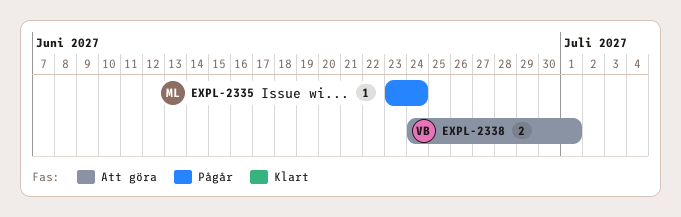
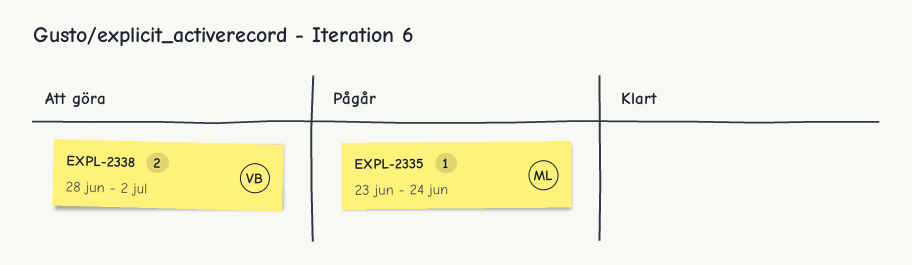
EXPL-2338, start: Jun 24 -> Jun 28
EXPL-2338, due: Jul 1 -> Jul 2

